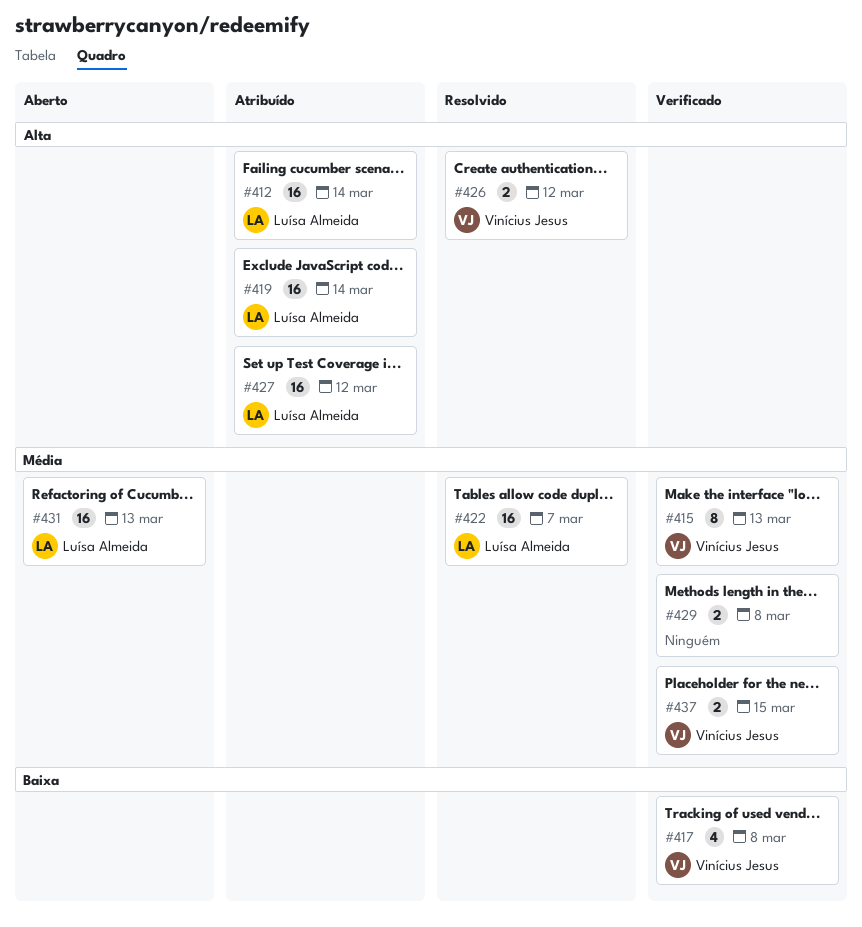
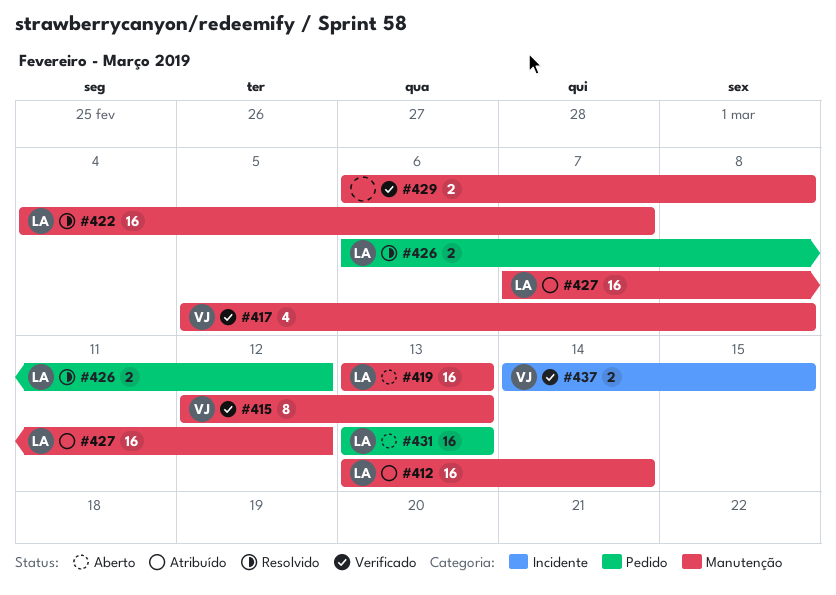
#419, status: Atribuído -> Aberto
#419, due: Mar 14 -> Mar 13
#426, owner: Vinícius Jesus -> Luísa Almeida

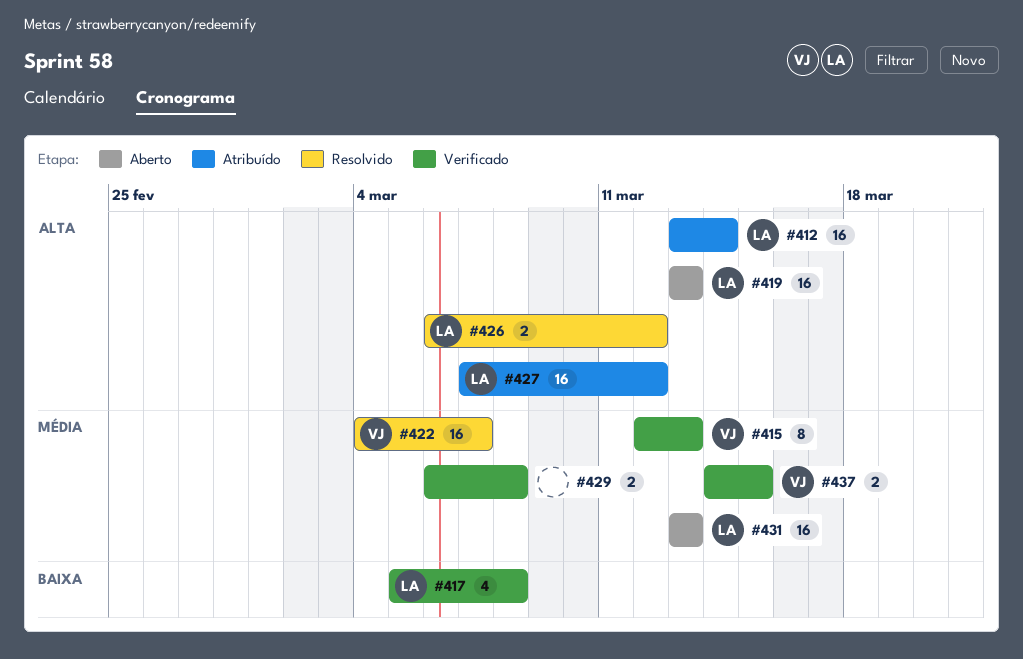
#417, owner: VJ -> LA
#422, owner: LA -> VJ

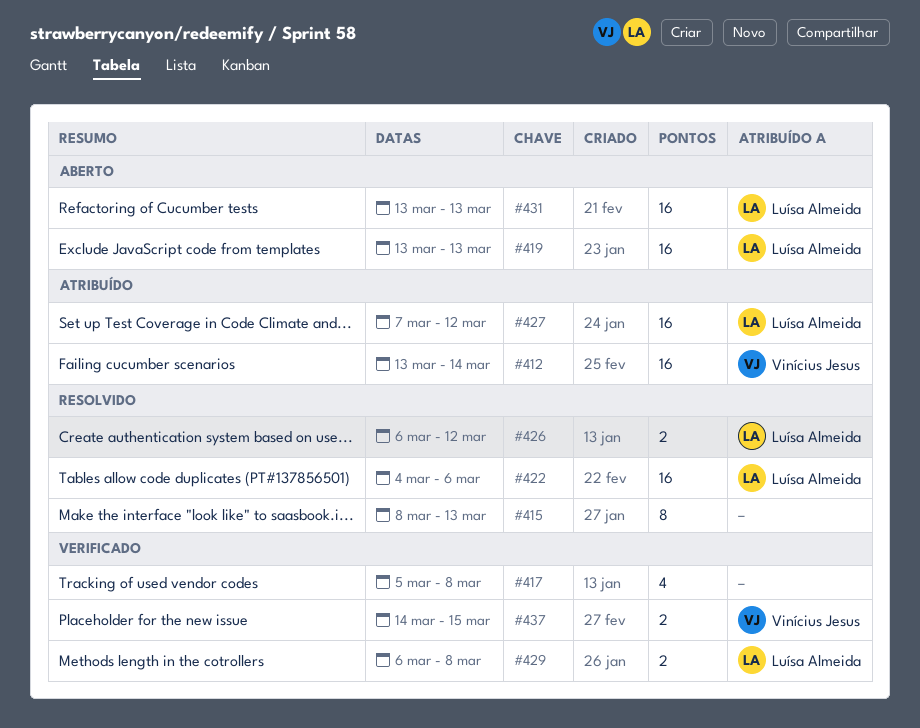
#412, owner: Luísa Almeida -> Vinícius Jesus
#415, status: Verificado -> Resolvido
#415, owner: Vinícius Jesus -> none
#415, start: Mar 12 -> Mar 8
#417, owner: Luísa Almeida -> none
#422, owner: Vinícius Jesus -> Luísa Almeida
#422, due: Mar 7 -> Mar 6
#429, owner: none -> Luísa Almeida

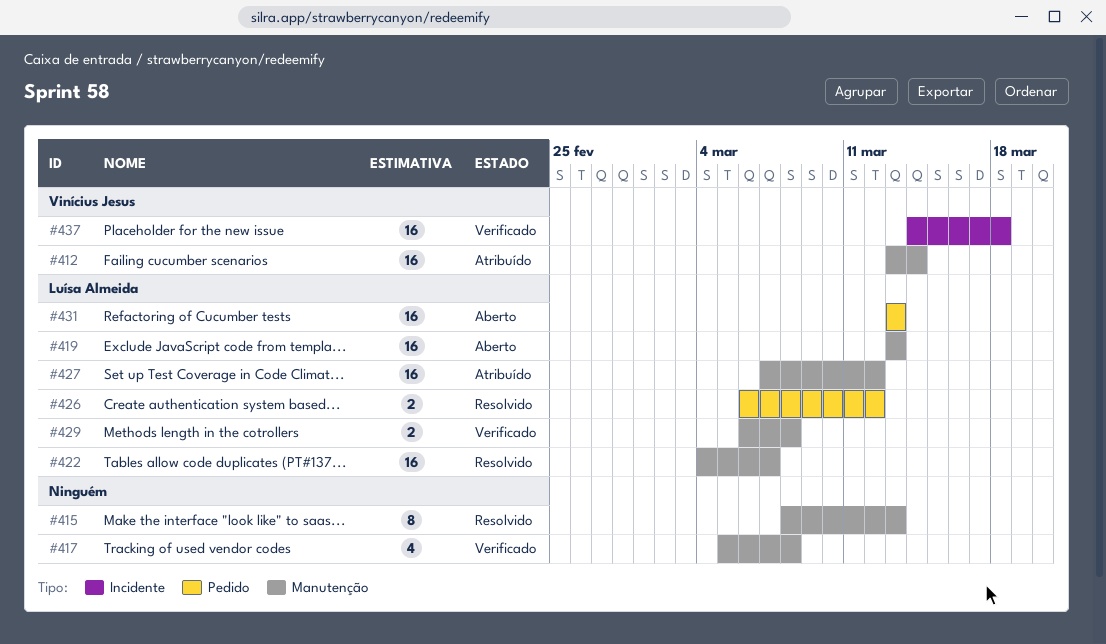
#422, due: Mar 6 -> Mar 7
#437, estimate: 2 -> 16
#437, due: Mar 15 -> Mar 18

